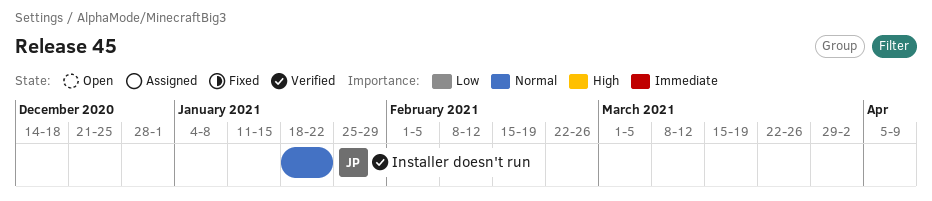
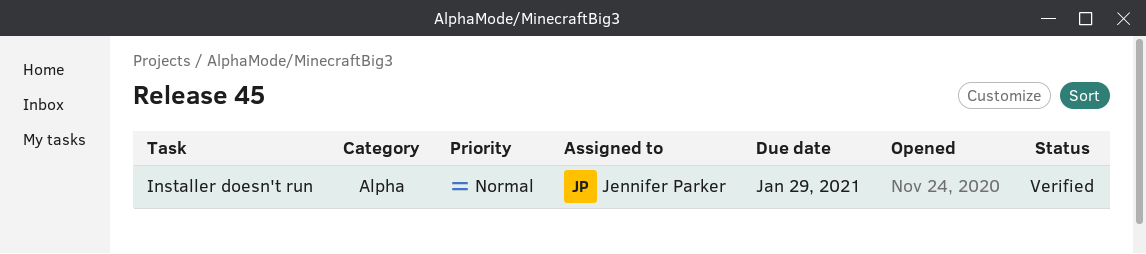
Installer doesn't run, due: Jan 22 -> Jan 29

